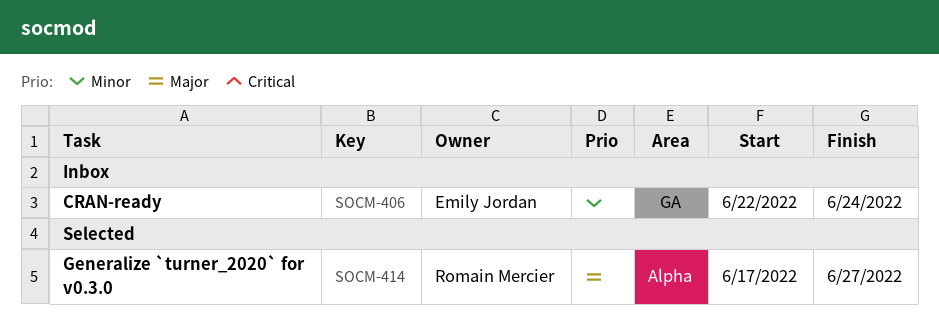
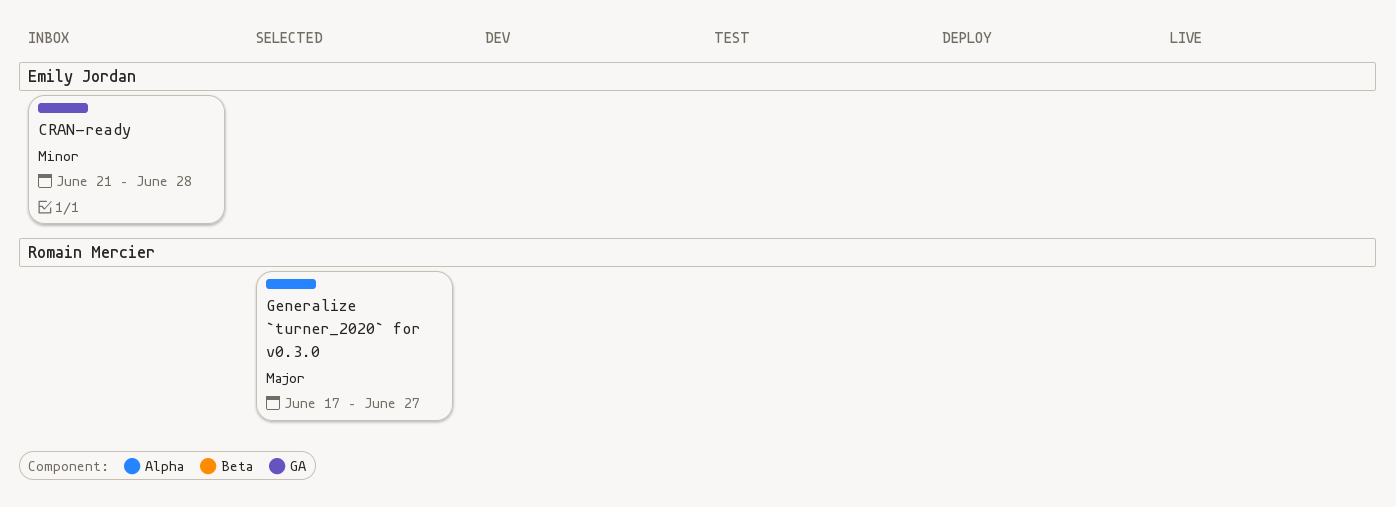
CRAN-ready, start: Jun 22 -> Jun 21
CRAN-ready, due: Jun 24 -> Jun 28

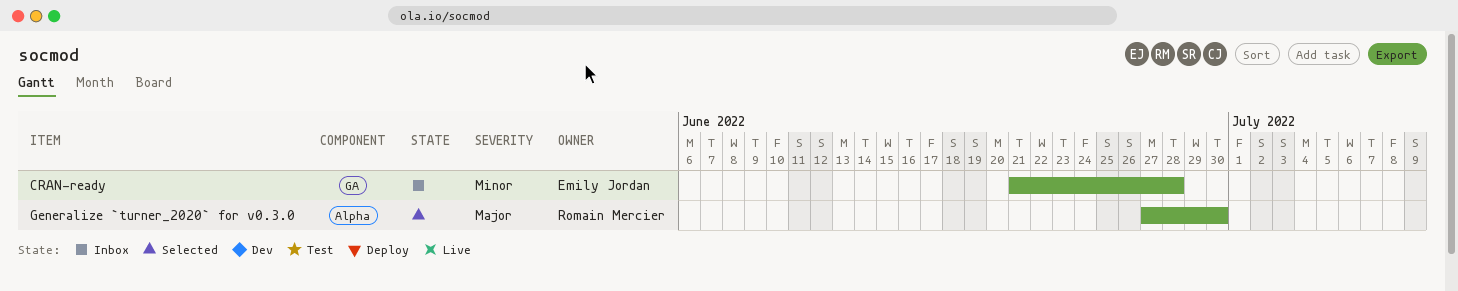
Generalize `turner_2020` for v0.3.0, start: Jun 17 -> Jun 27
Generalize `turner_2020` for v0.3.0, due: Jun 27 -> Jun 30

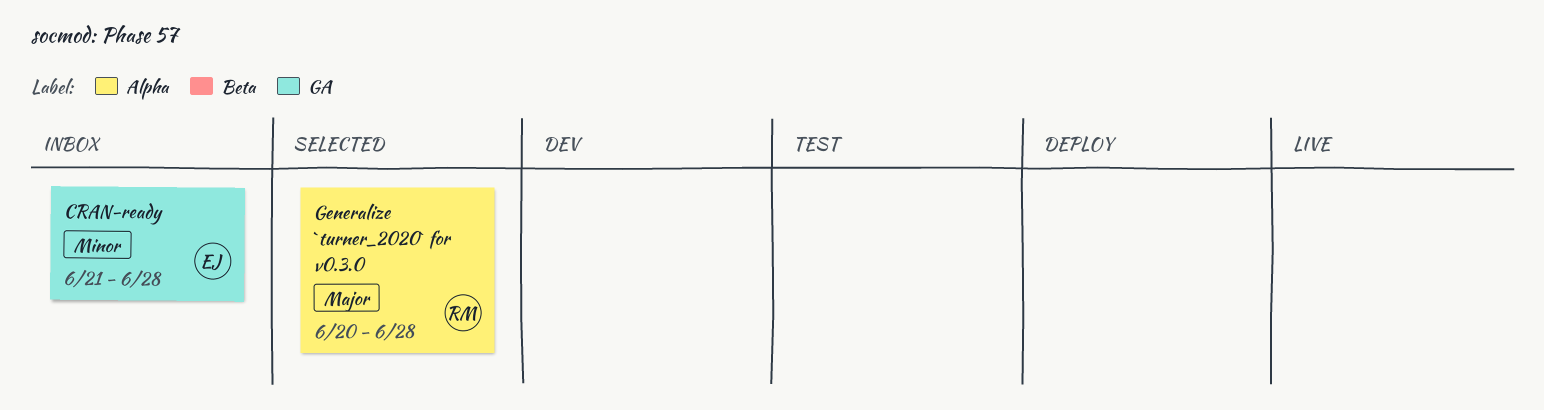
Generalize `turner_2020` for v0.3.0, start: Jun 27 -> Jun 20
Generalize `turner_2020` for v0.3.0, due: Jun 30 -> Jun 28

